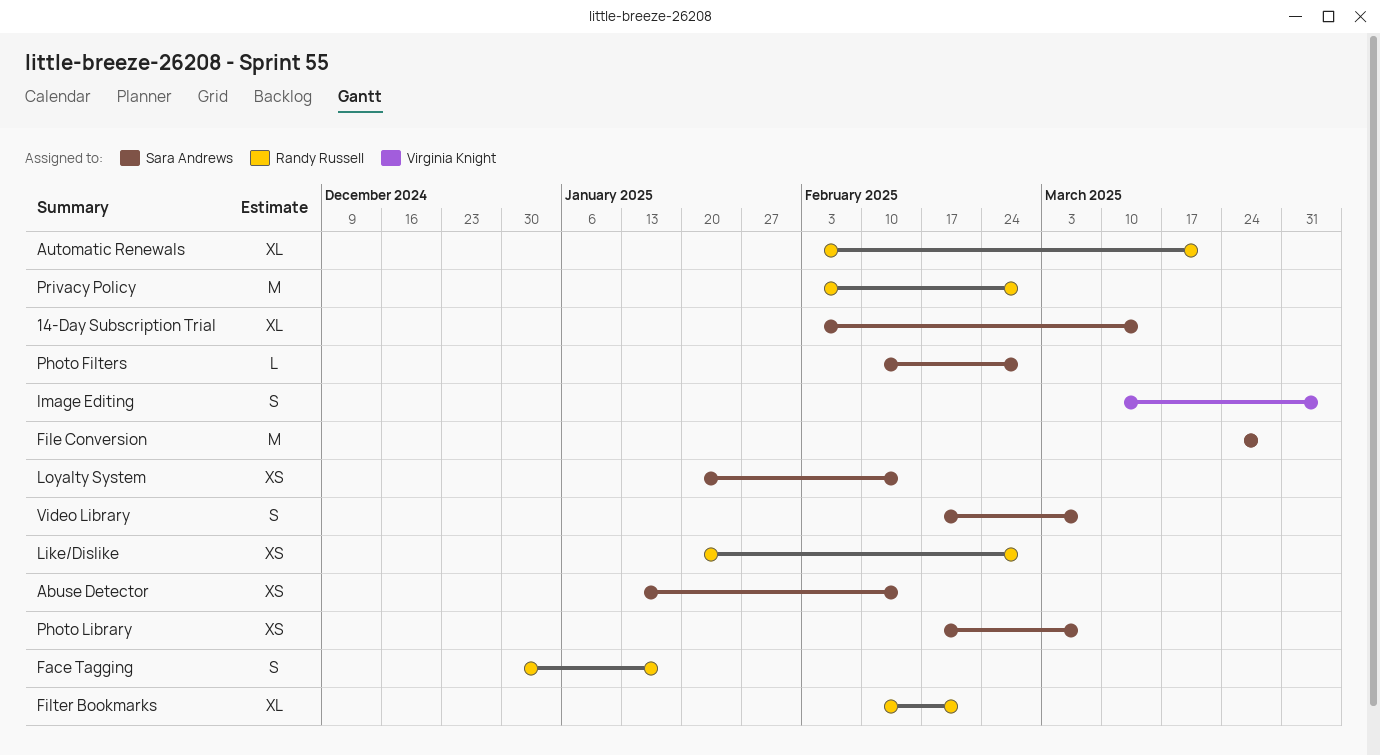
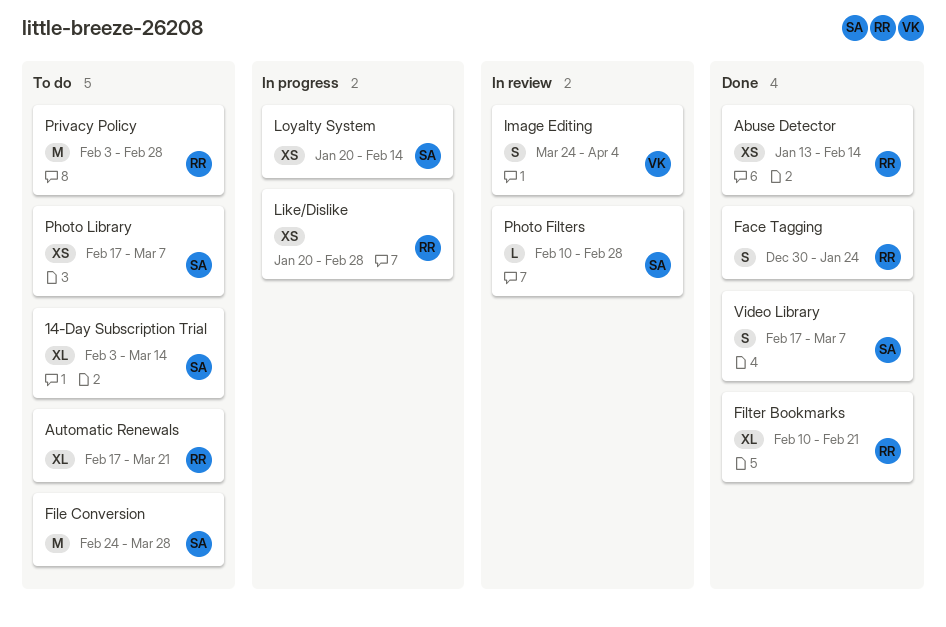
Abuse Detector, owner: Sara Andrews -> Randy Russell
Automatic Renewals, start: Feb 3 -> Feb 17
Face Tagging, due: Jan 17 -> Jan 24
File Conversion, start: Mar 24 -> Feb 24
Image Editing, start: Mar 10 -> Mar 24

